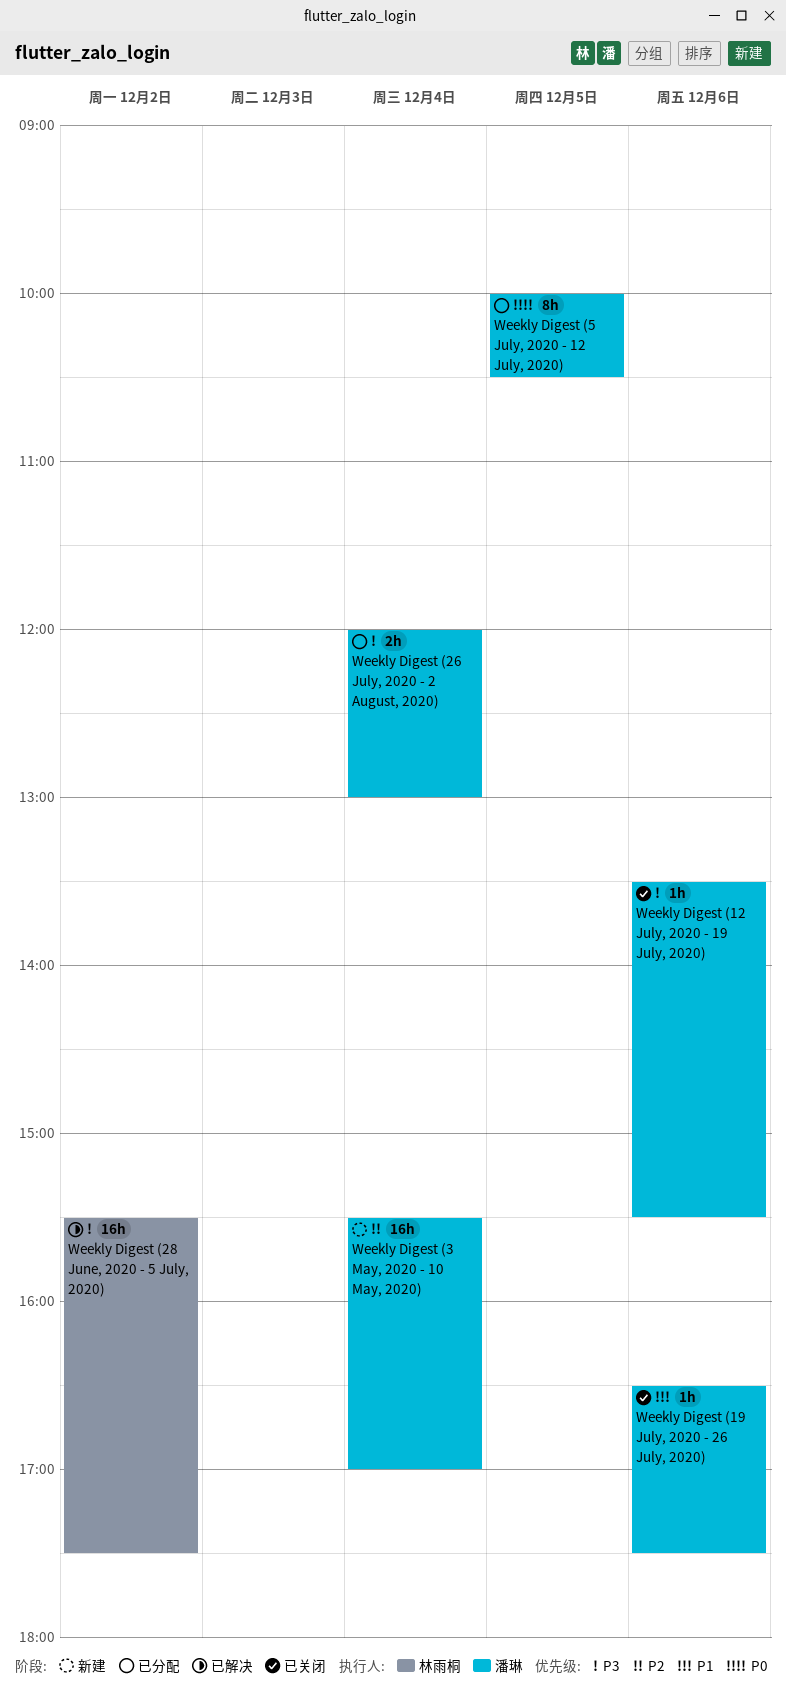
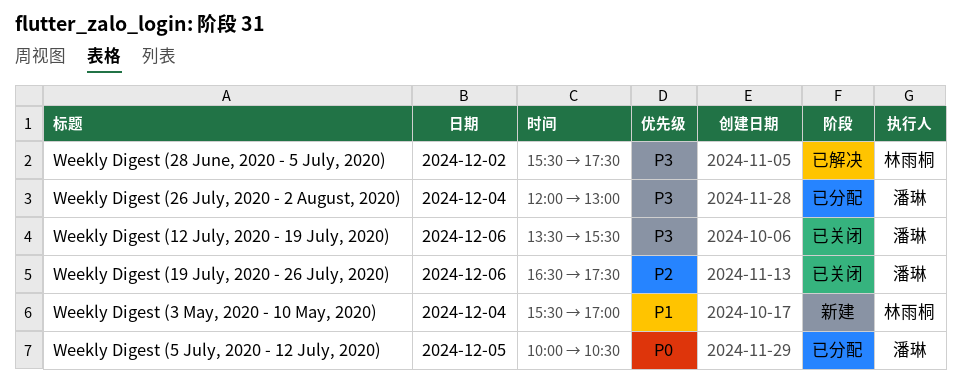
Weekly Digest (19 July, 2020 - 26 July, 2020), priority: P1 -> P2
Weekly Digest (3 May, 2020 - 10 May, 2020), owner: 潘琳 -> 林雨桐
Weekly Digest (3 May, 2020 - 10 May, 2020), priority: P2 -> P1

